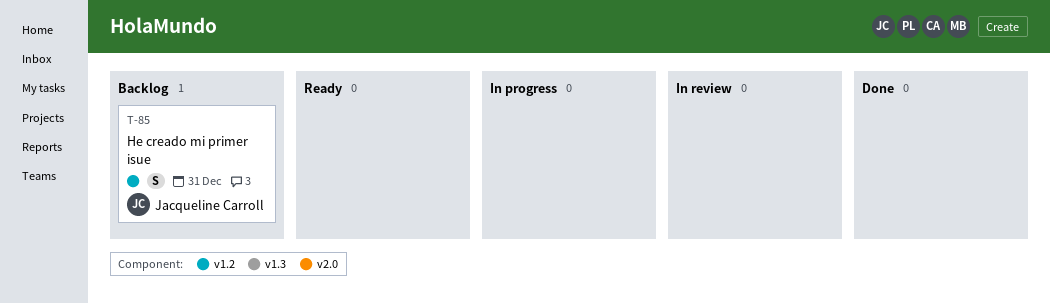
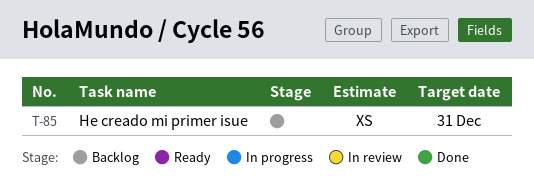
T-85, estimate: S -> XS

